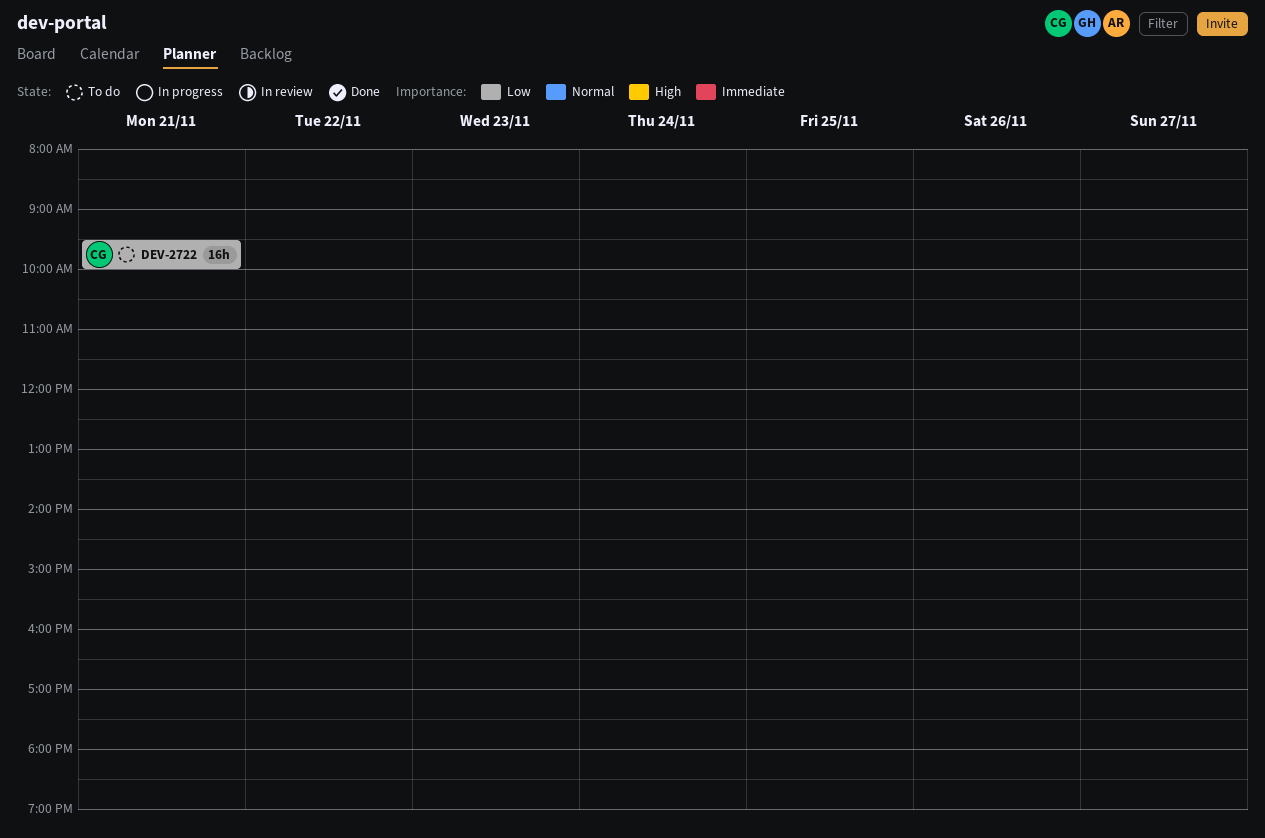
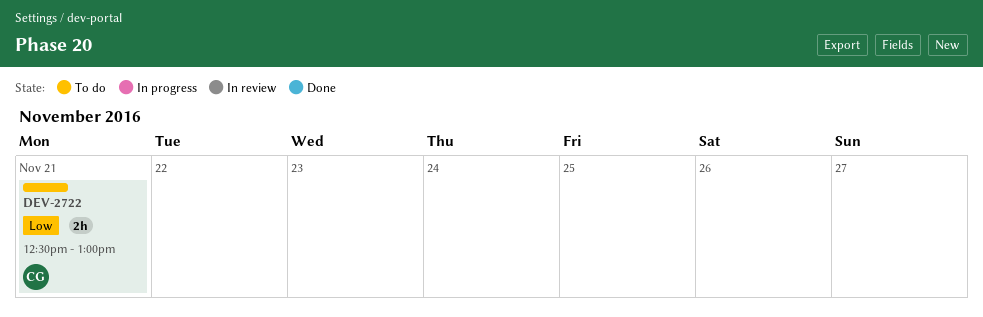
DEV-2722, estimate: 16h -> 2h
DEV-2722, begins: 09:30 -> 12:30
DEV-2722, ends: 10:00 -> 13:00

